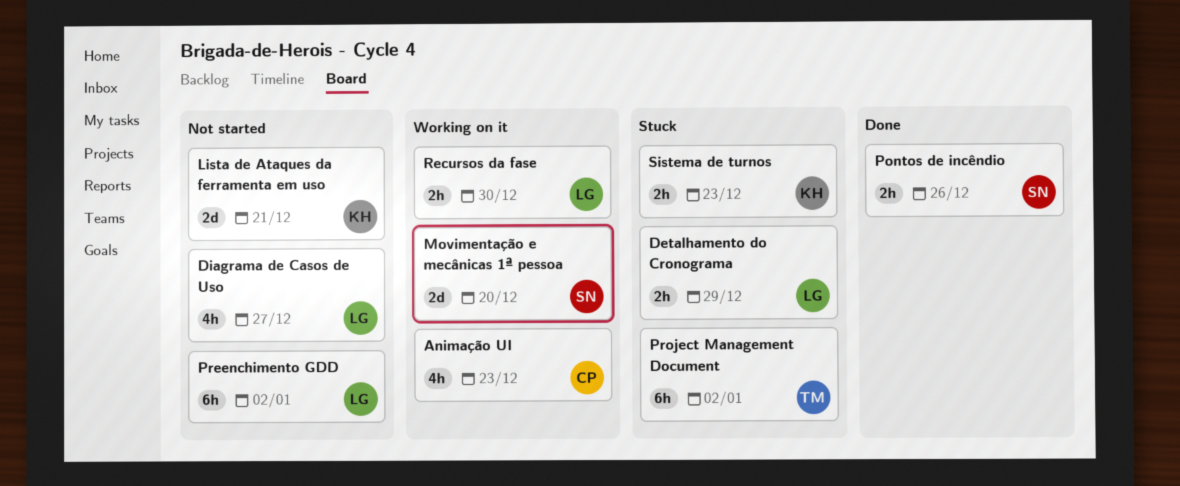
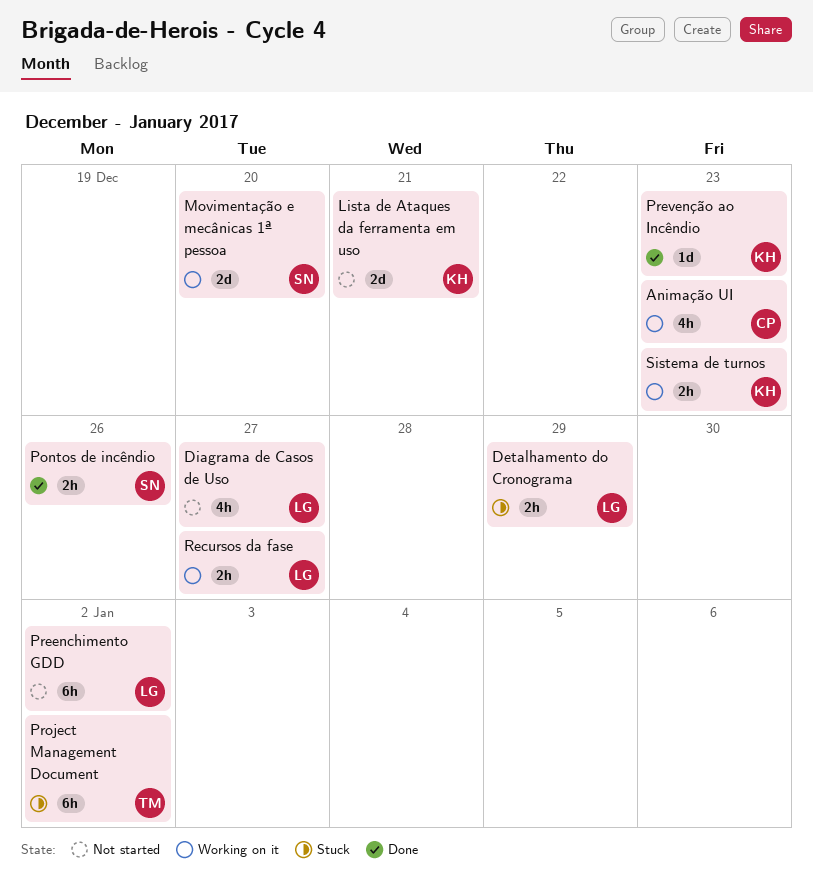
Prevenção ao Incêndio: none -> present
Recursos da fase, due: Dec 30 -> Dec 27
Sistema de turnos, status: Stuck -> Working on it

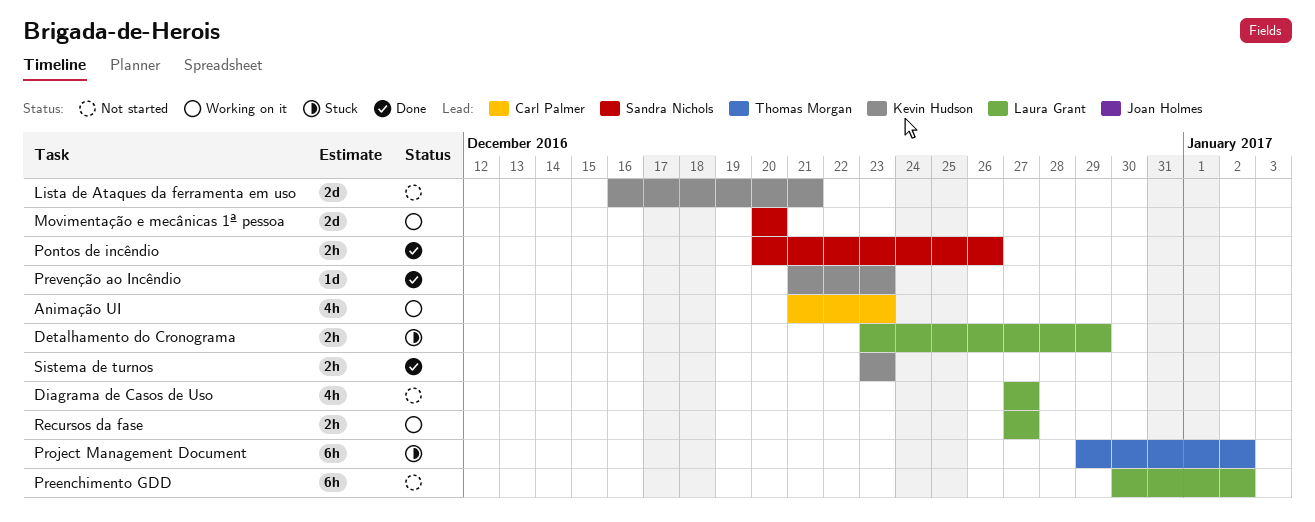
Sistema de turnos, status: Working on it -> Done

